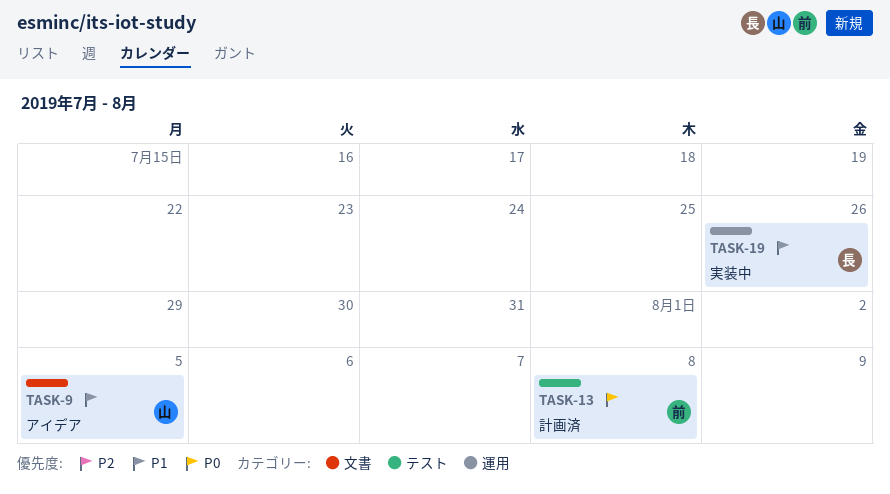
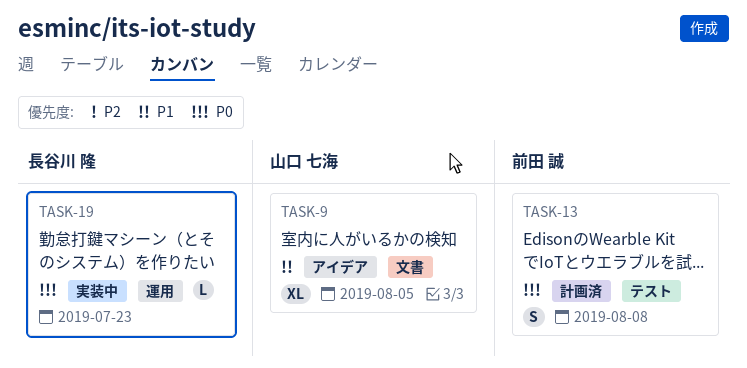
TASK-19, priority: P1 -> P0
TASK-19, due: Jul 26 -> Jul 23

